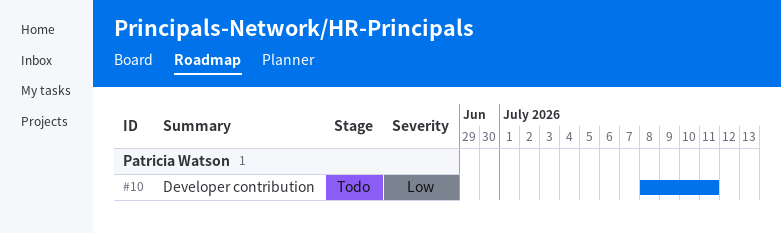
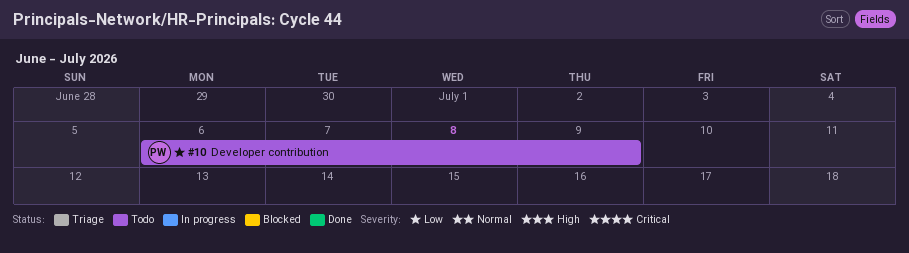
#10, start: Jul 8 -> Jul 6
#10, due: Jul 11 -> Jul 9

